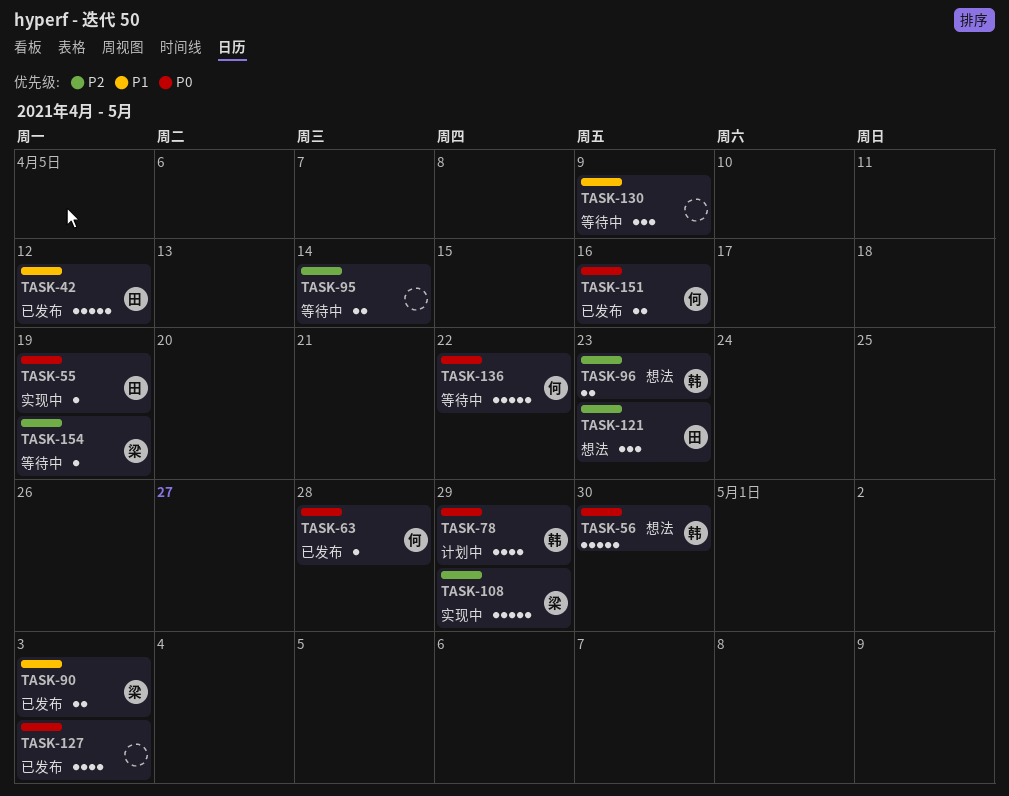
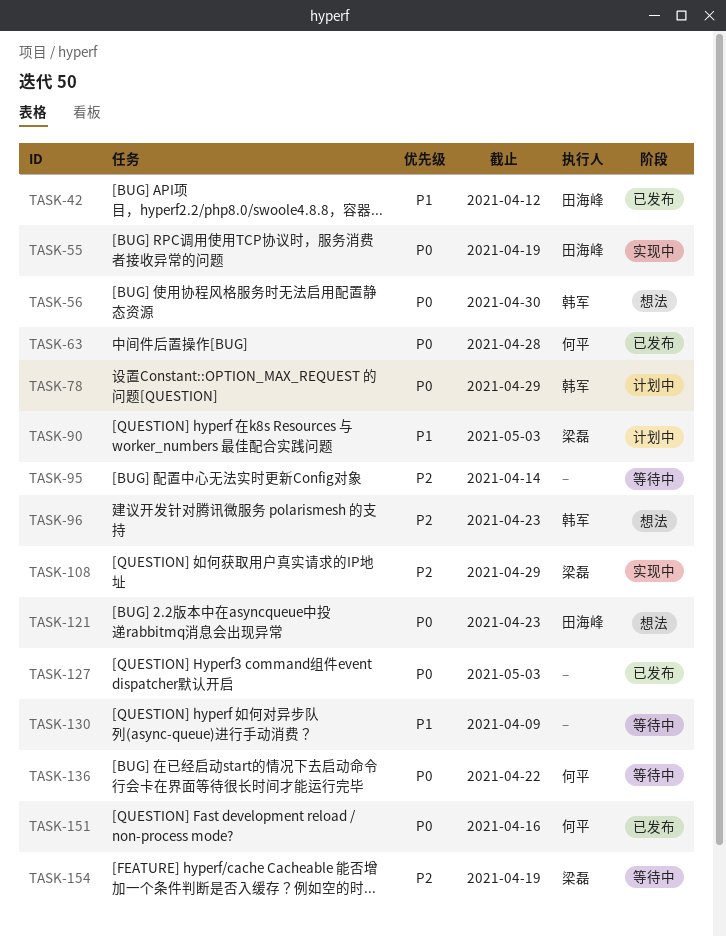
TASK-90, status: 已发布 -> 计划中
TASK-121, priority: P2 -> P0

